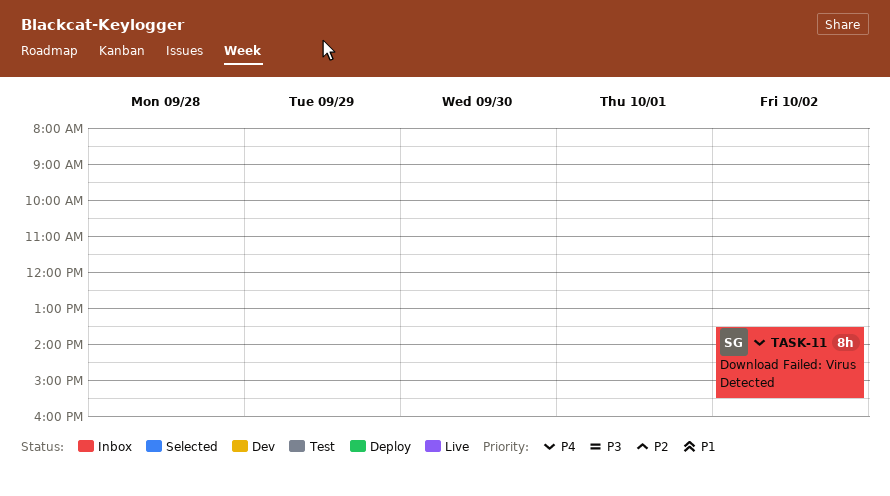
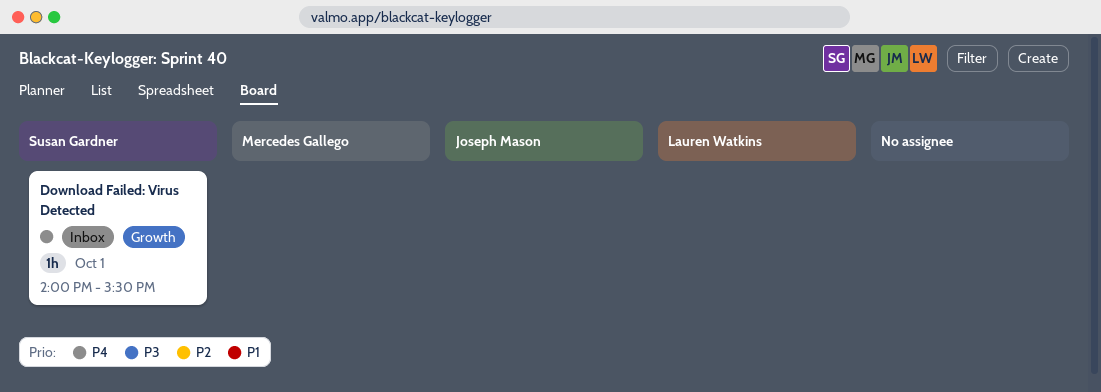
Download Failed: Virus Detected, estimate: 8h -> 1h
Download Failed: Virus Detected, day: Oct 2 -> Oct 1
Download Failed: Virus Detected, begins: 13:30 -> 14:00

